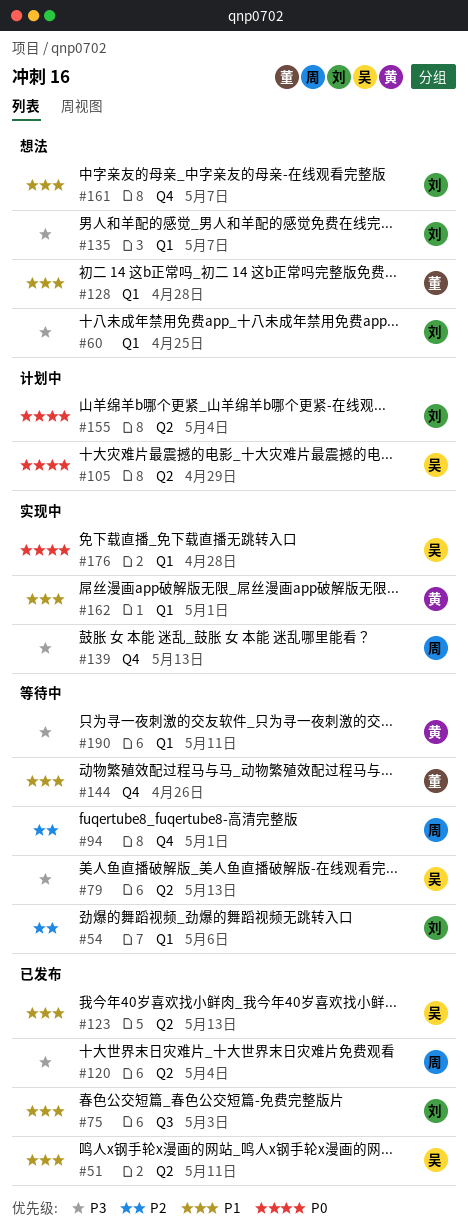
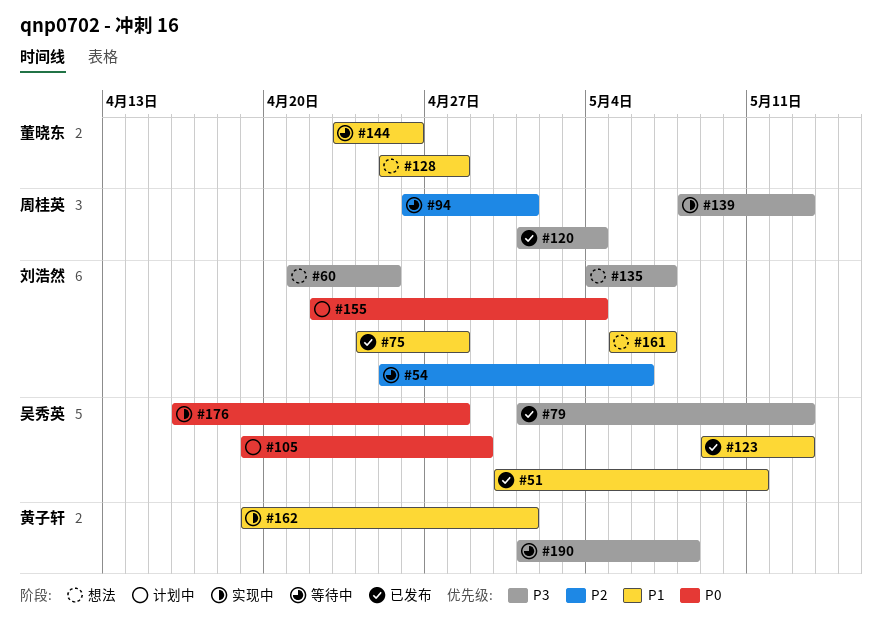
#75, due: May 3 -> Apr 28
#79, status: 等待中 -> 已发布
#190, due: May 11 -> May 8

